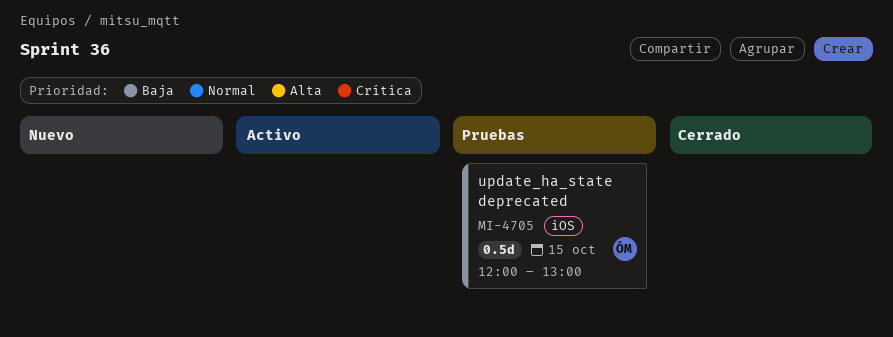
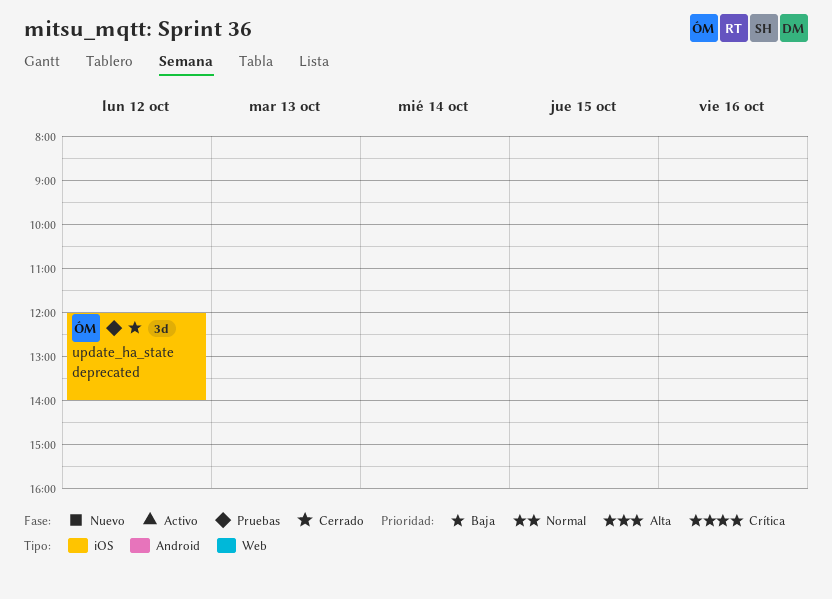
update_ha_state deprecated, estimate: 0.5d -> 3d
update_ha_state deprecated, day: Oct 15 -> Oct 12
update_ha_state deprecated, ends: 13:00 -> 14:00

